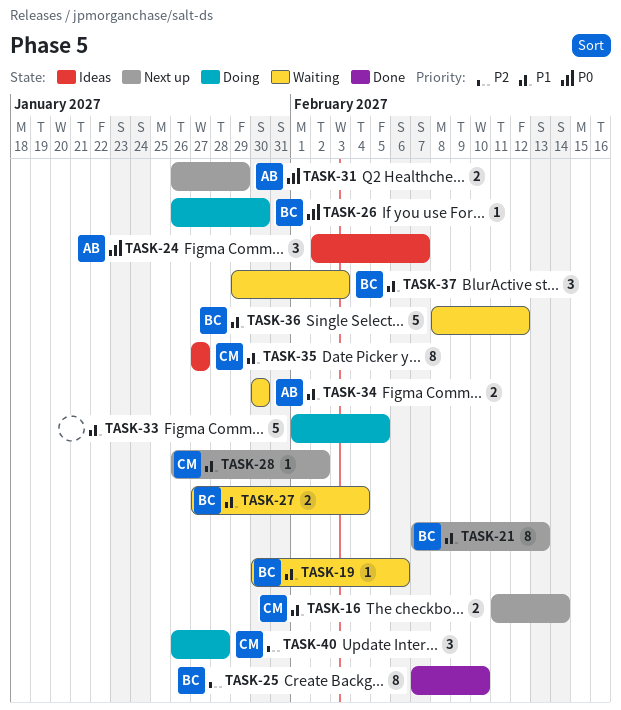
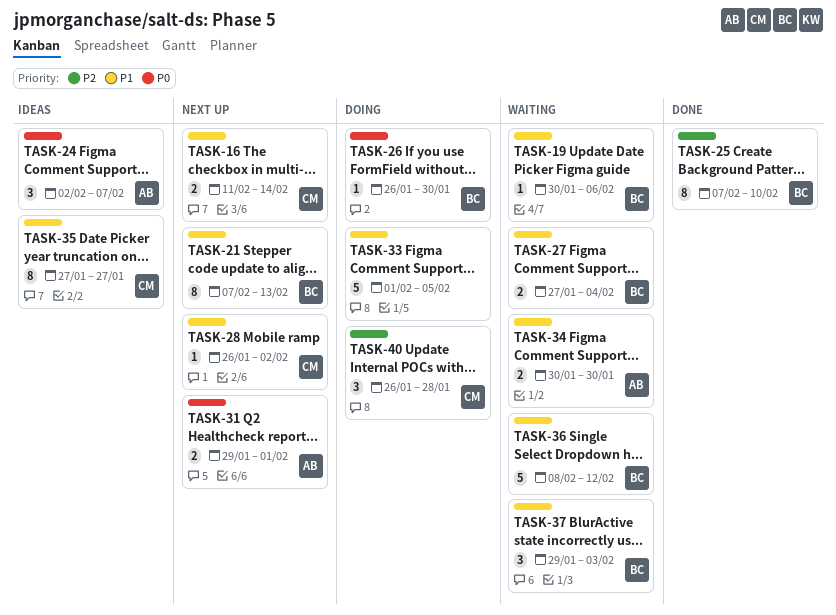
TASK-31, start: Jan 26 -> Jan 29
TASK-31, due: Jan 29 -> Feb 1

